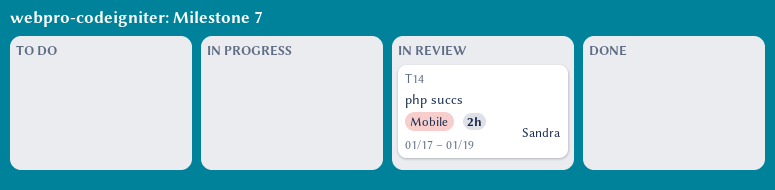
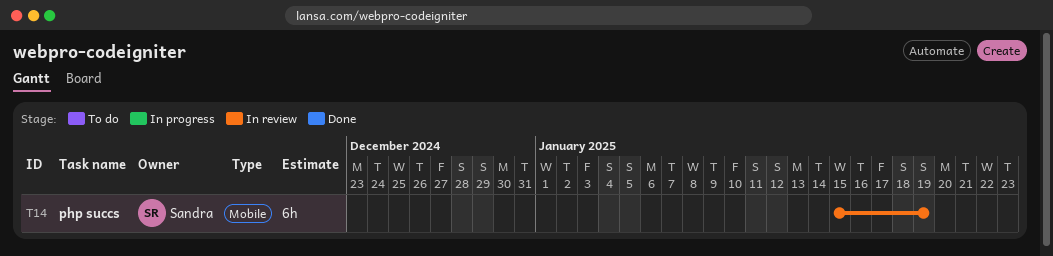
T14, estimate: 2h -> 6h
T14, start: Jan 17 -> Jan 15

